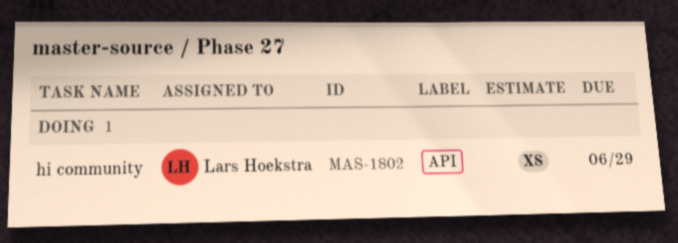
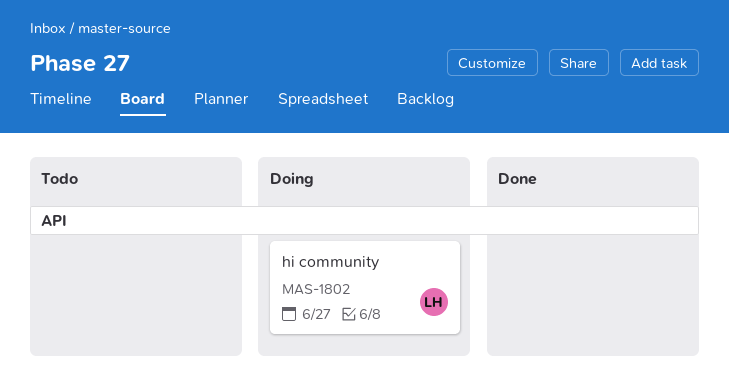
MAS-1802, due: Jun 29 -> Jun 27

